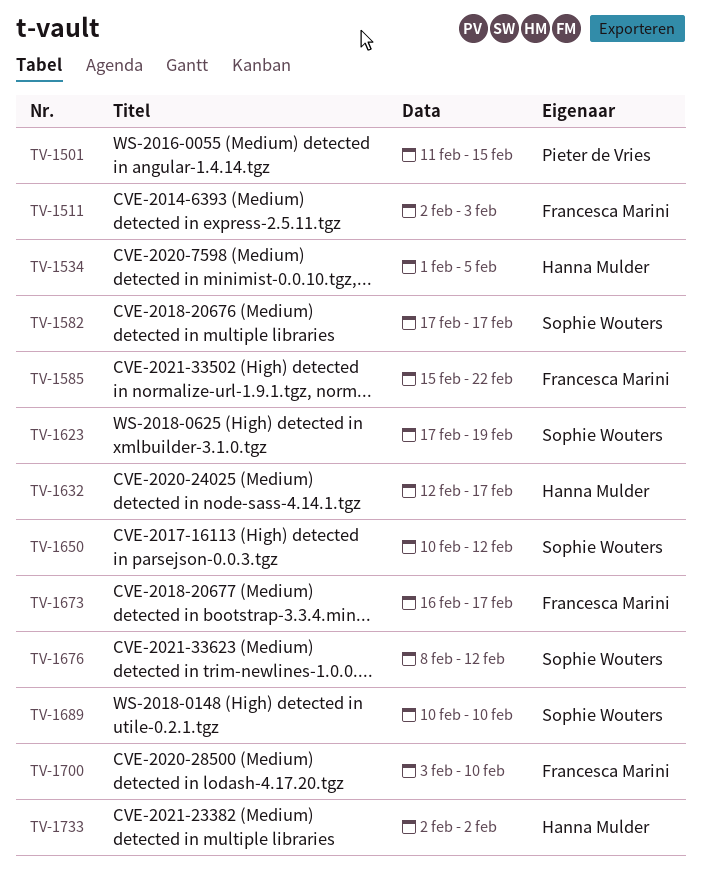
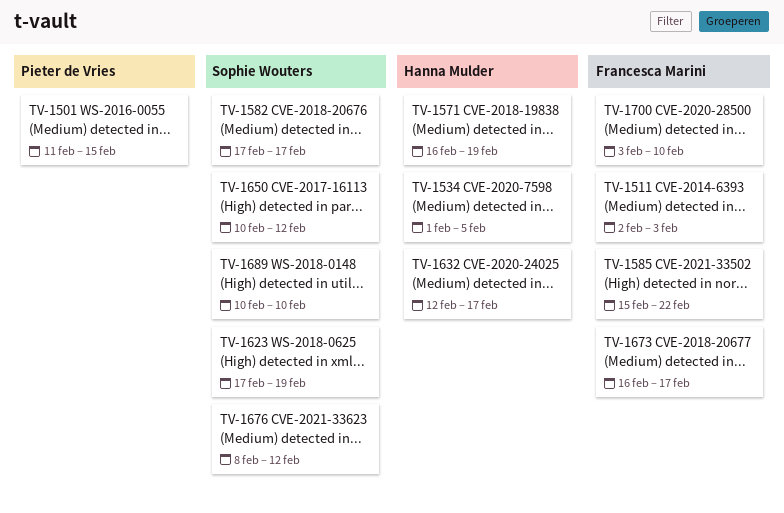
TV-1571: none -> present
TV-1733: present -> none

